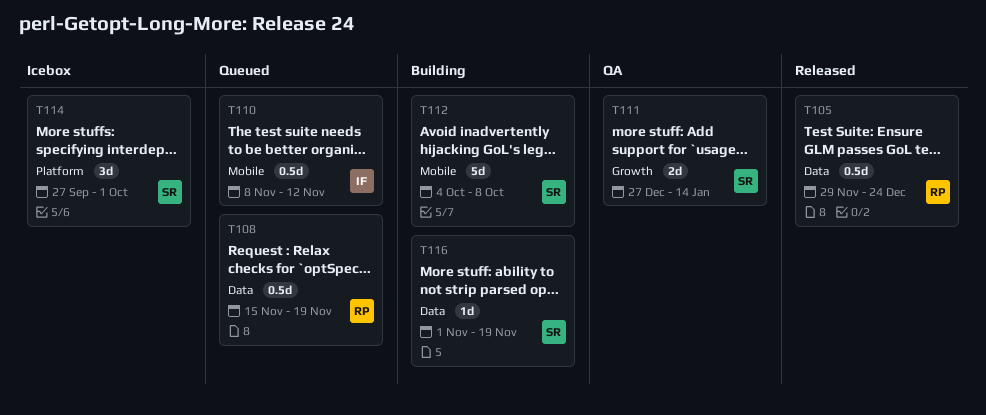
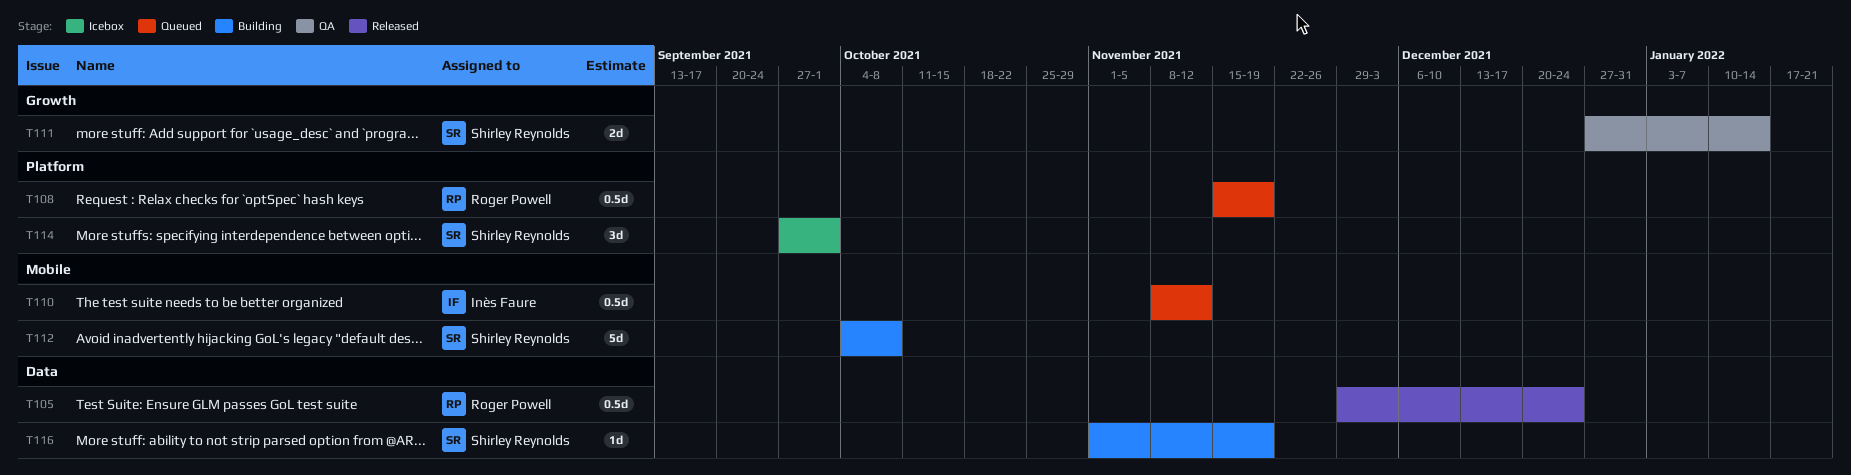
T108, label: Data -> Platform

